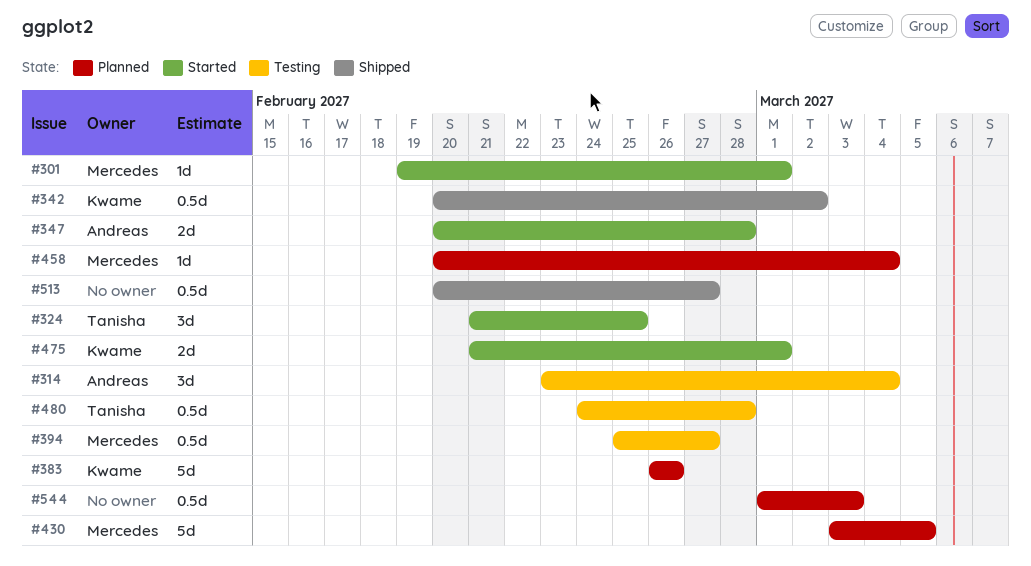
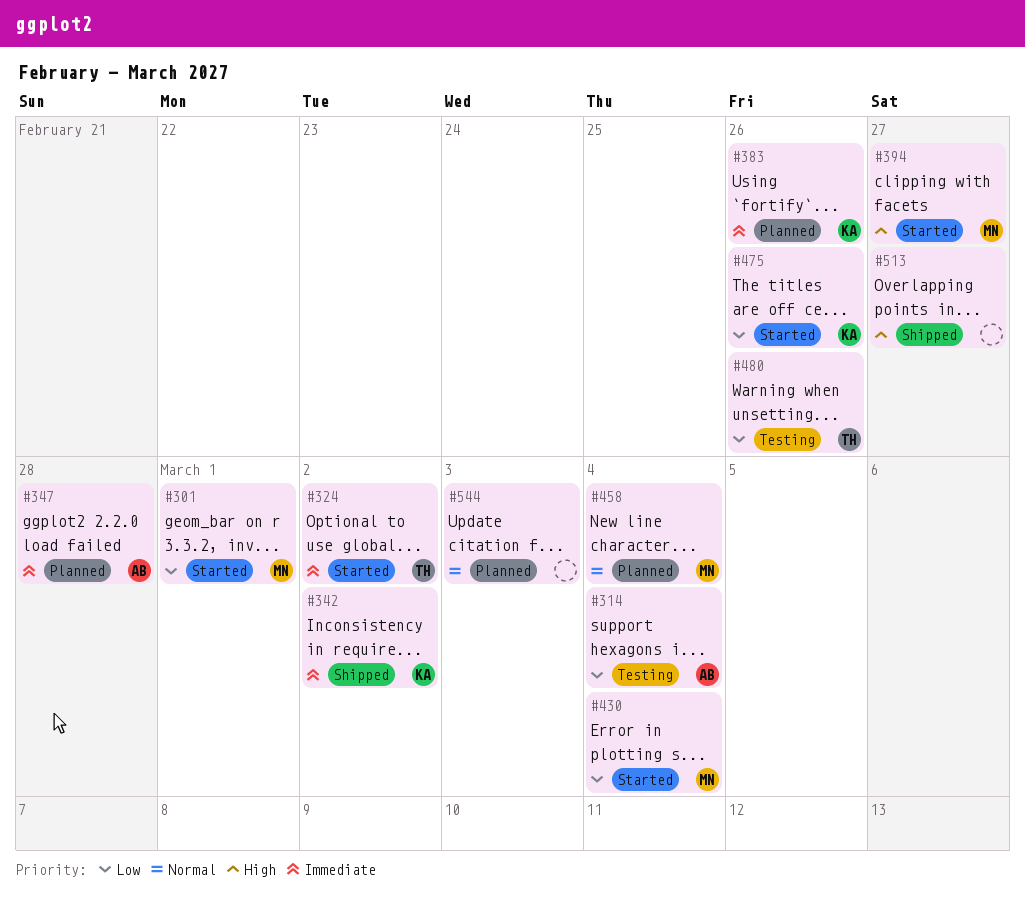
#324, due: Feb 25 -> Mar 2
#347, status: Started -> Planned
#394, status: Testing -> Started
#430, status: Planned -> Started
#430, due: Mar 5 -> Mar 4
#475, due: Mar 1 -> Feb 26
#480, due: Feb 28 -> Feb 26

